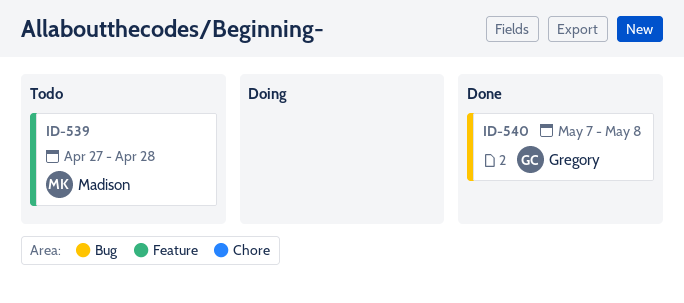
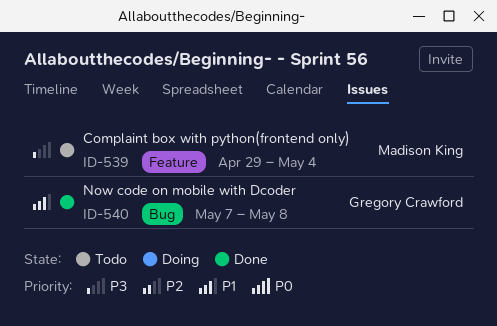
ID-539, start: Apr 27 -> Apr 29
ID-539, due: Apr 28 -> May 4

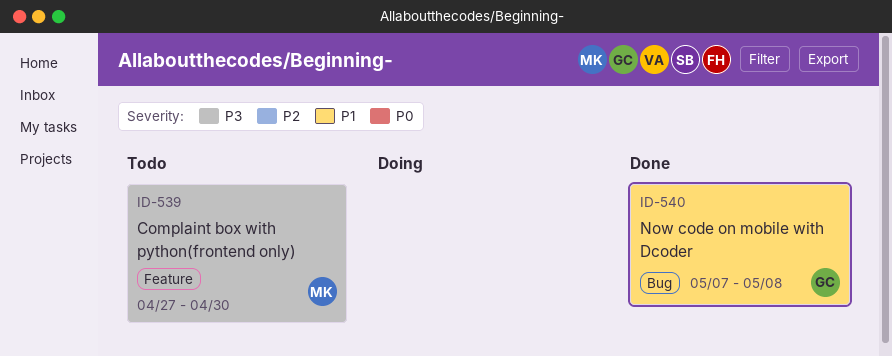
ID-539, start: Apr 29 -> Apr 27
ID-539, due: May 4 -> Apr 30

